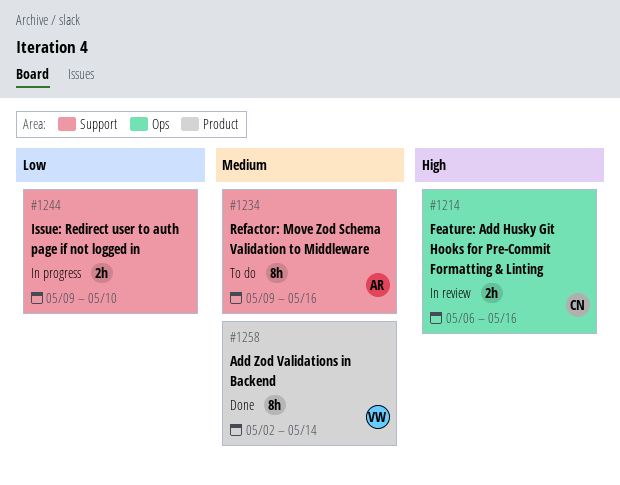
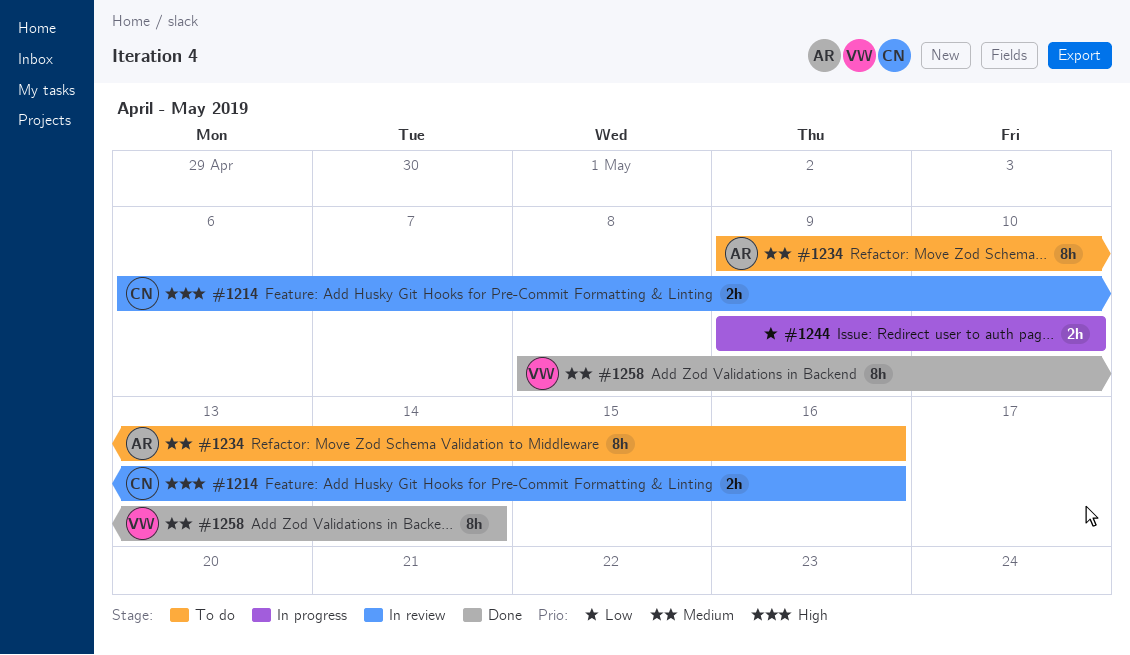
#1258, start: May 2 -> May 8

